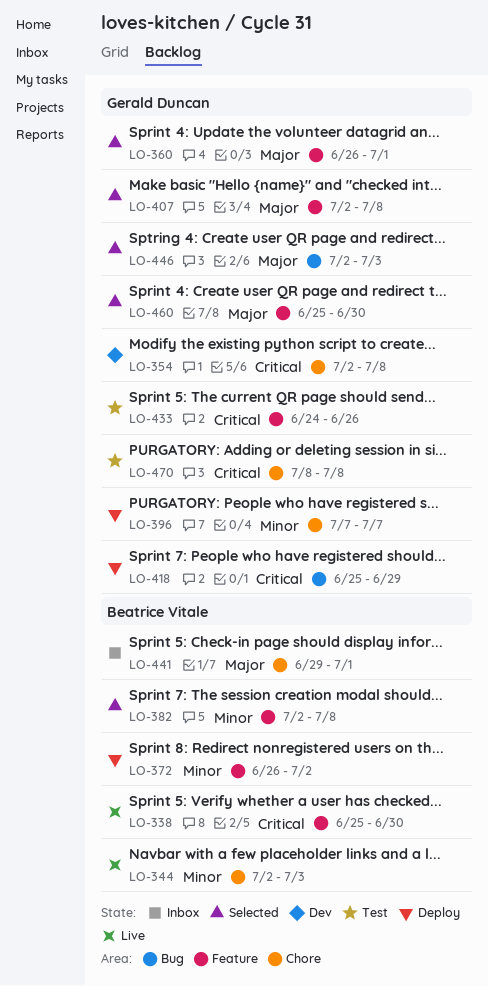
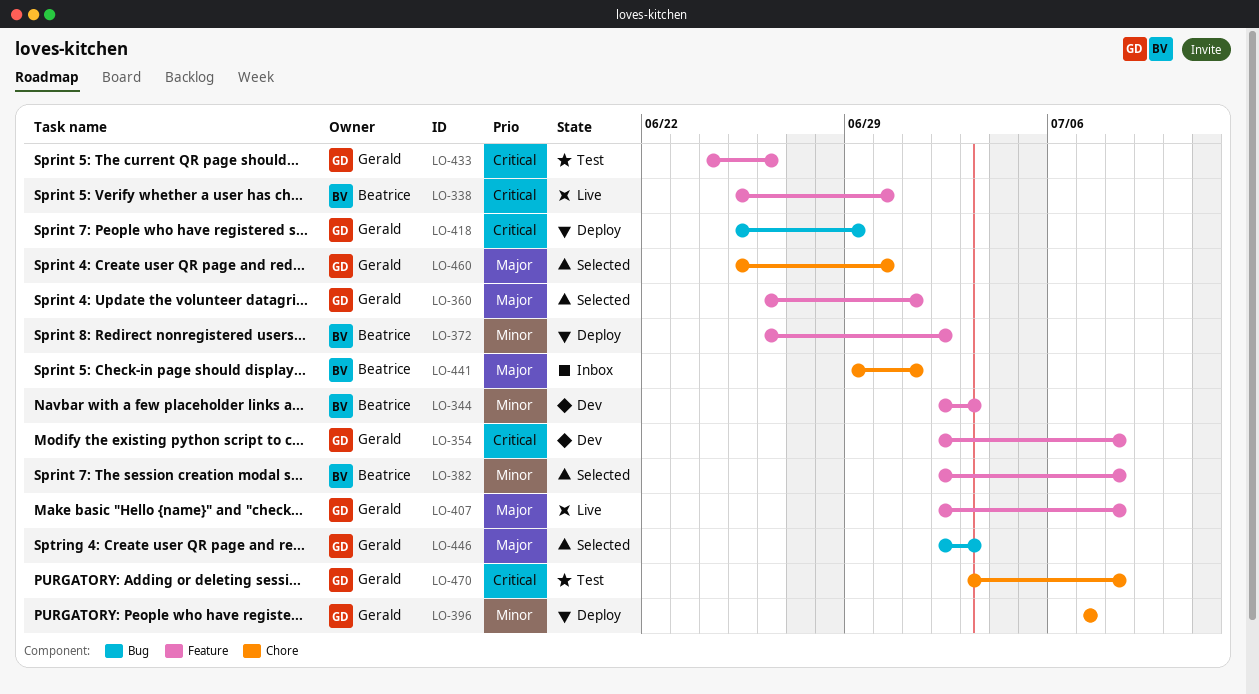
LO-344, status: Live -> Dev
LO-344, label: Chore -> Feature
LO-354, label: Chore -> Feature
LO-407, status: Selected -> Live
LO-460, label: Feature -> Chore
LO-470, start: Jul 8 -> Jul 3

